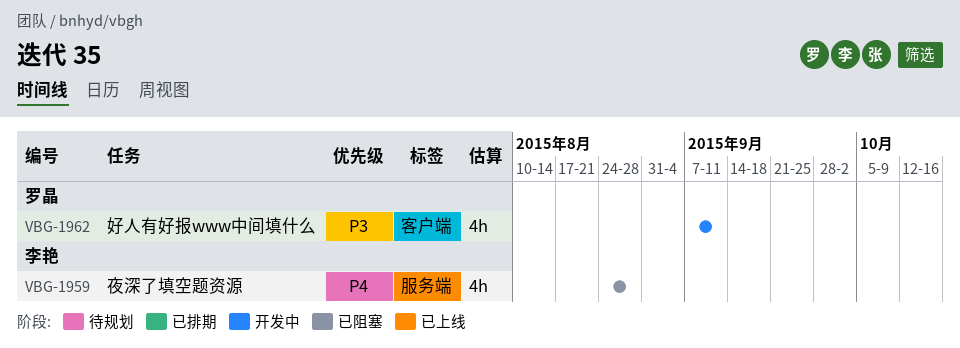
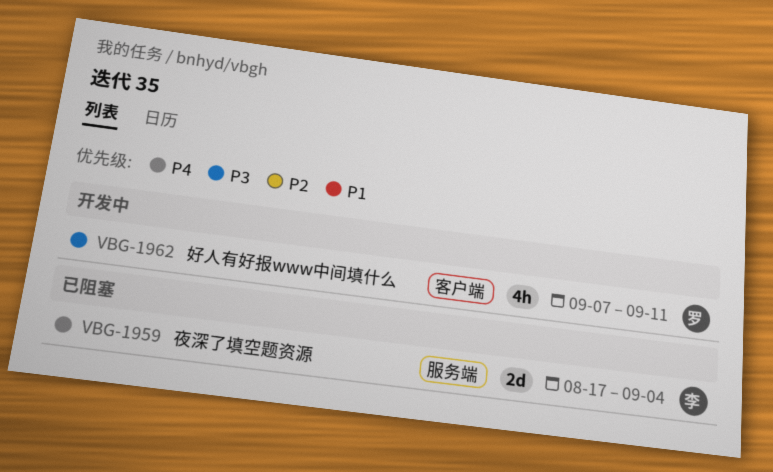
VBG-1959, estimate: 4h -> 2d
VBG-1959, start: Aug 24 -> Aug 17
VBG-1959, due: Aug 28 -> Sep 4

